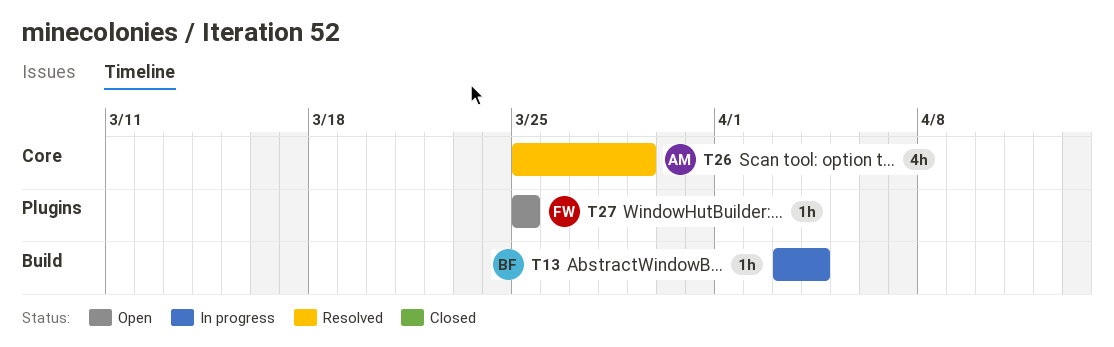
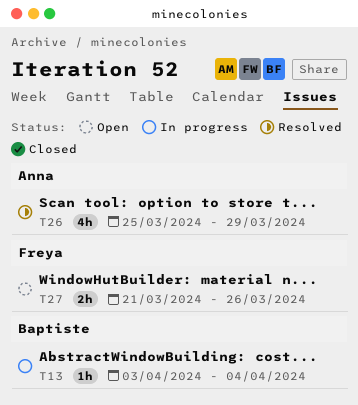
T27, estimate: 1h -> 2h
T27, start: Mar 25 -> Mar 21
T27, due: Mar 25 -> Mar 26

